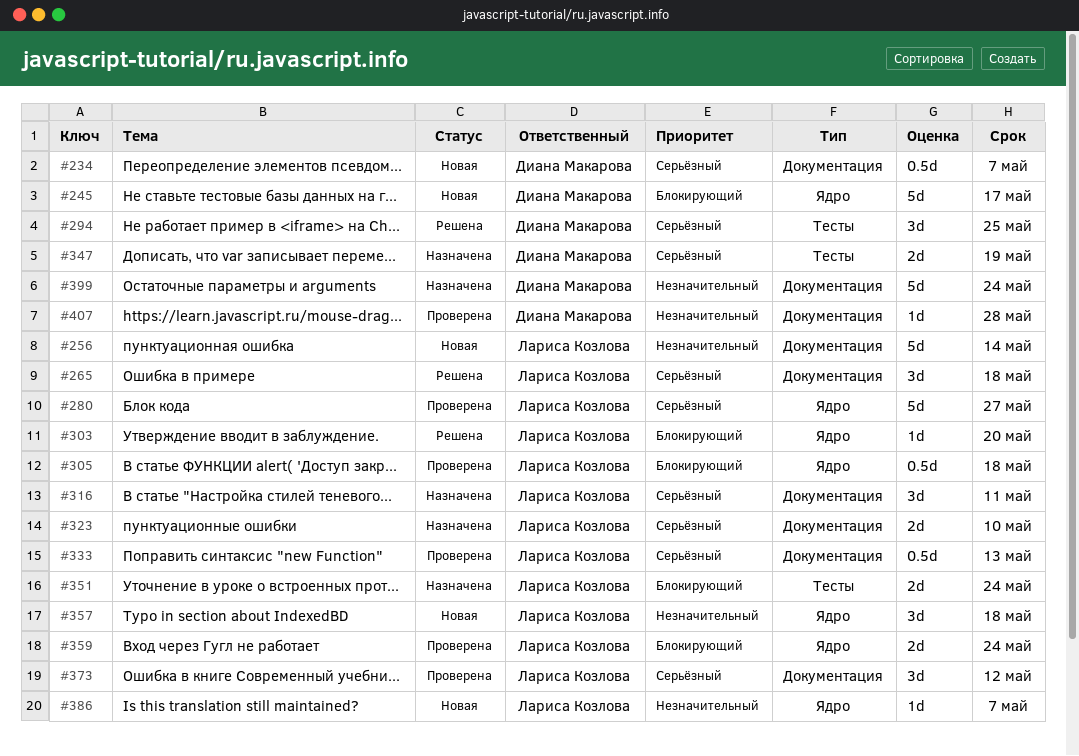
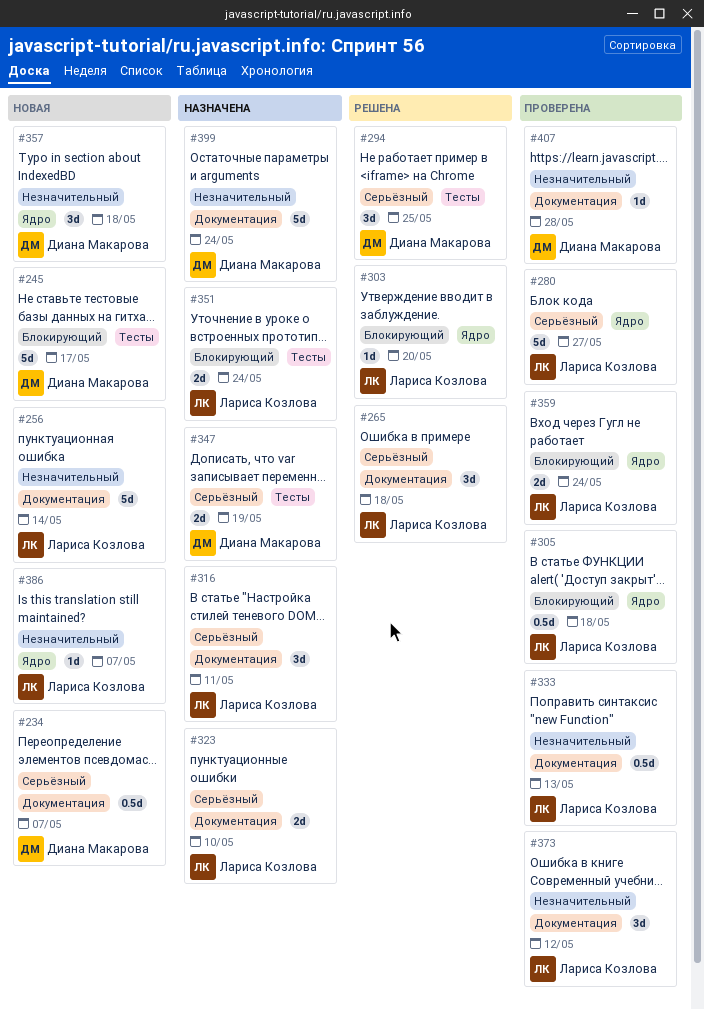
#245, label: Ядро -> Тесты
#333, priority: Серьёзный -> Незначительный
#357, owner: Лариса Козлова -> Диана Макарова
#373, priority: Серьёзный -> Незначительный

